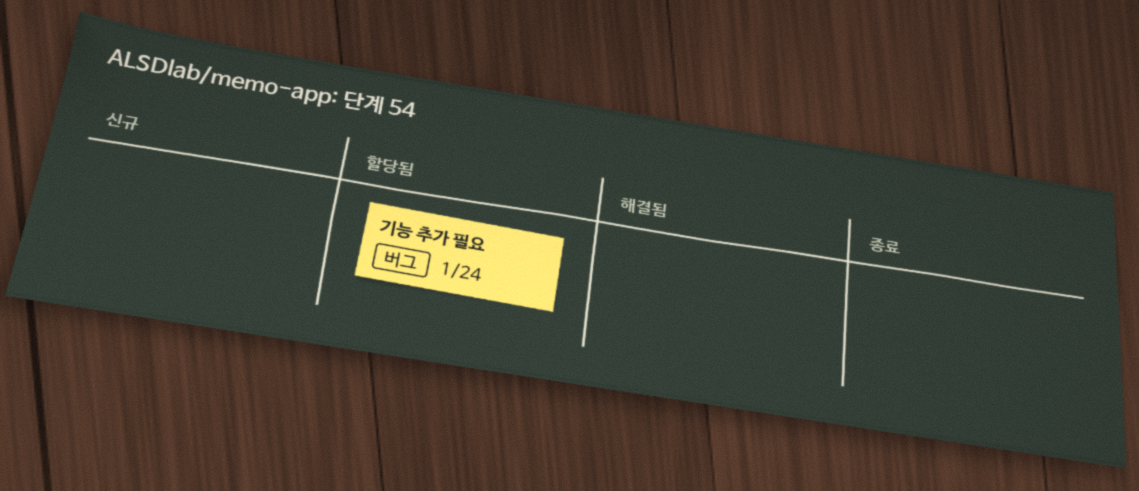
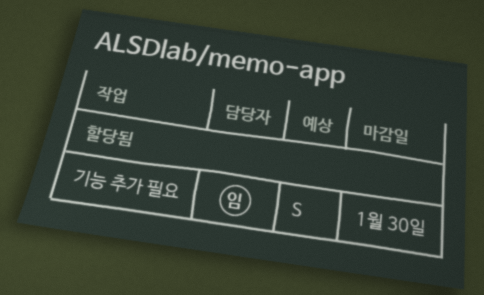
기능 추가 필요, due: Jan 24 -> Jan 30

